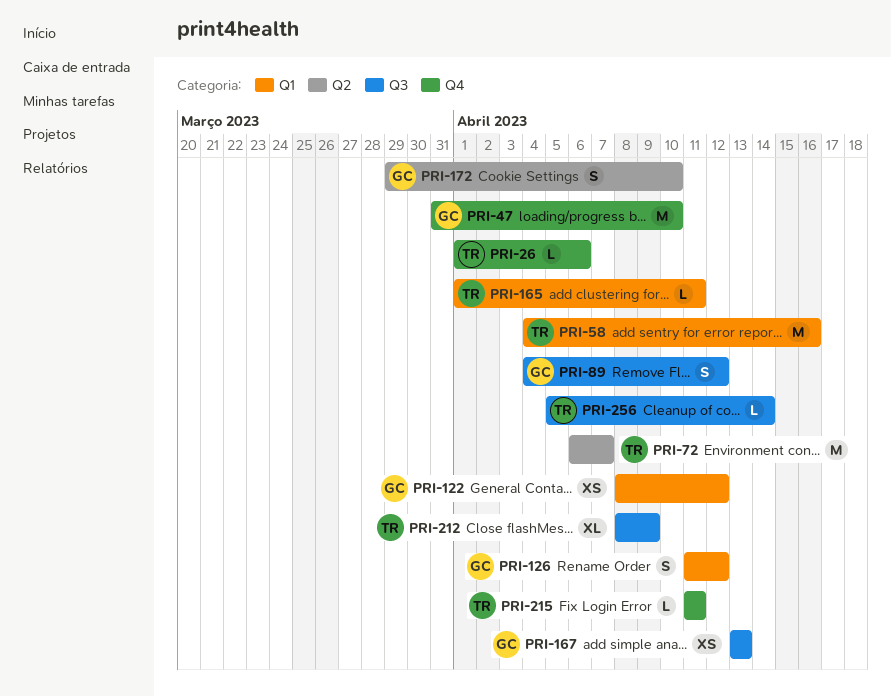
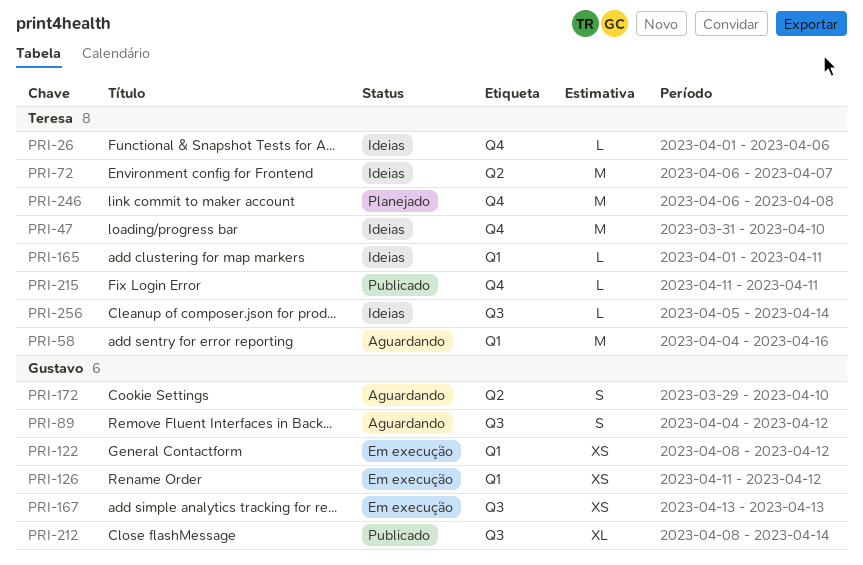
PRI-47, owner: Gustavo -> Teresa
PRI-126, estimate: S -> XS
PRI-212, owner: Teresa -> Gustavo
PRI-212, due: Apr 9 -> Apr 14
PRI-246: none -> present

